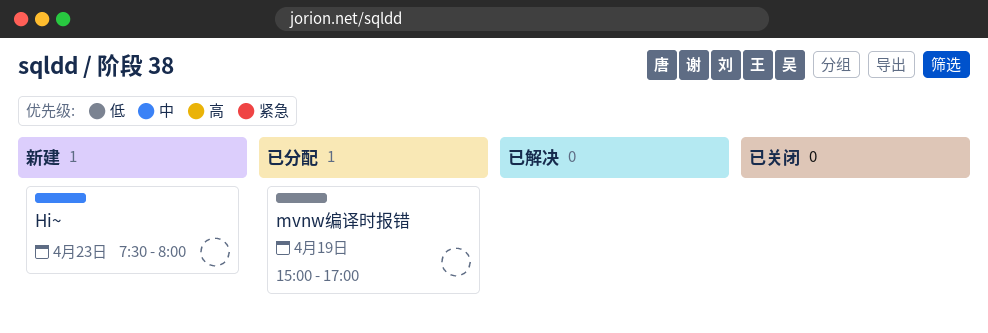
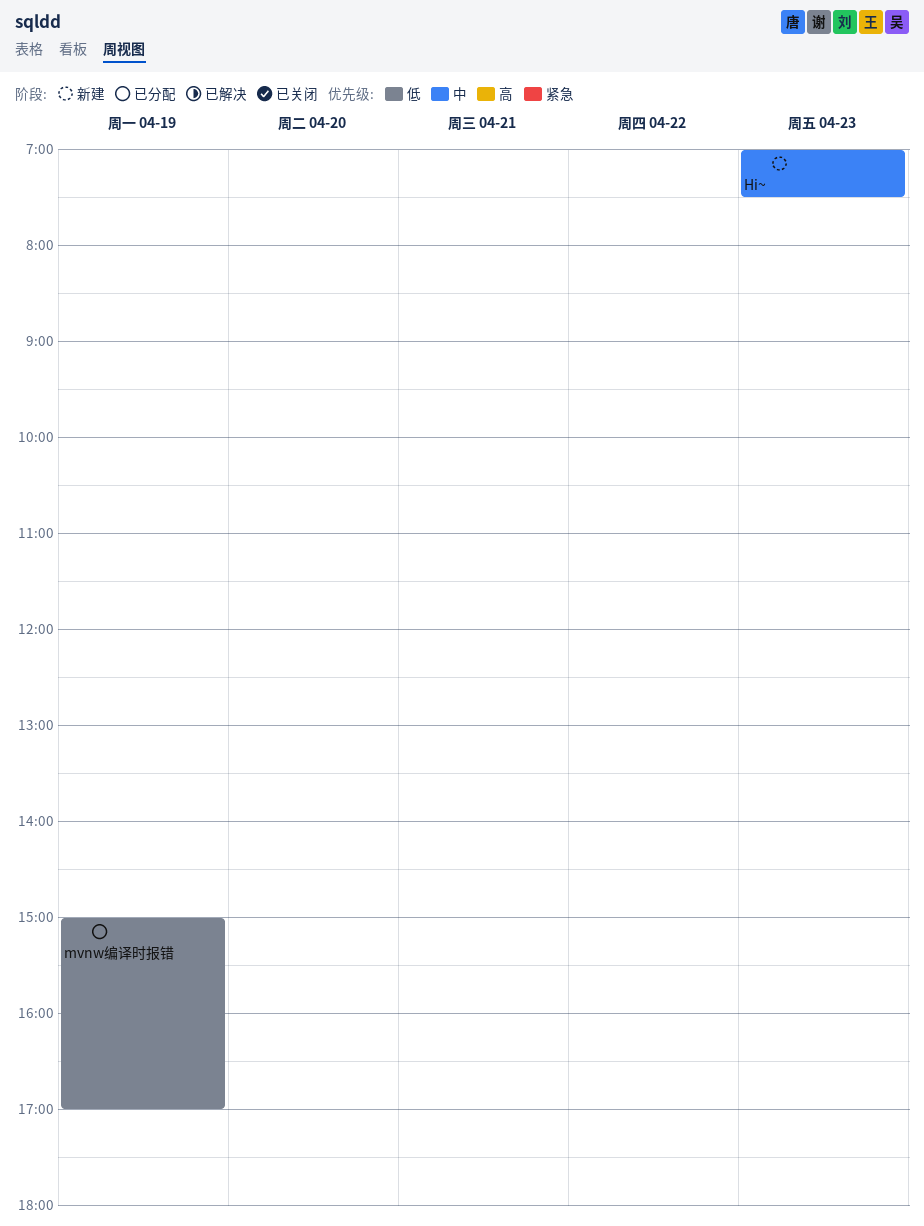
Hi~, begins: 07:30 -> 07:00
Hi~, ends: 08:00 -> 07:30

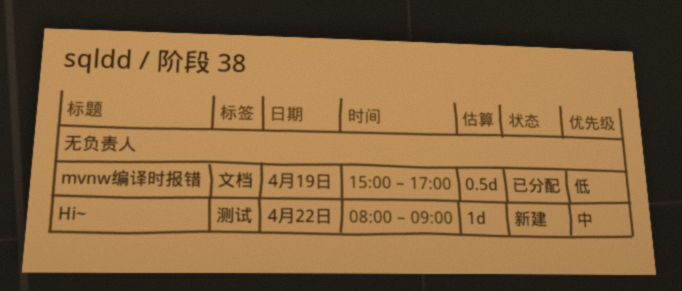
Hi~, day: Apr 23 -> Apr 22
Hi~, begins: 07:00 -> 08:00
Hi~, ends: 07:30 -> 09:00

